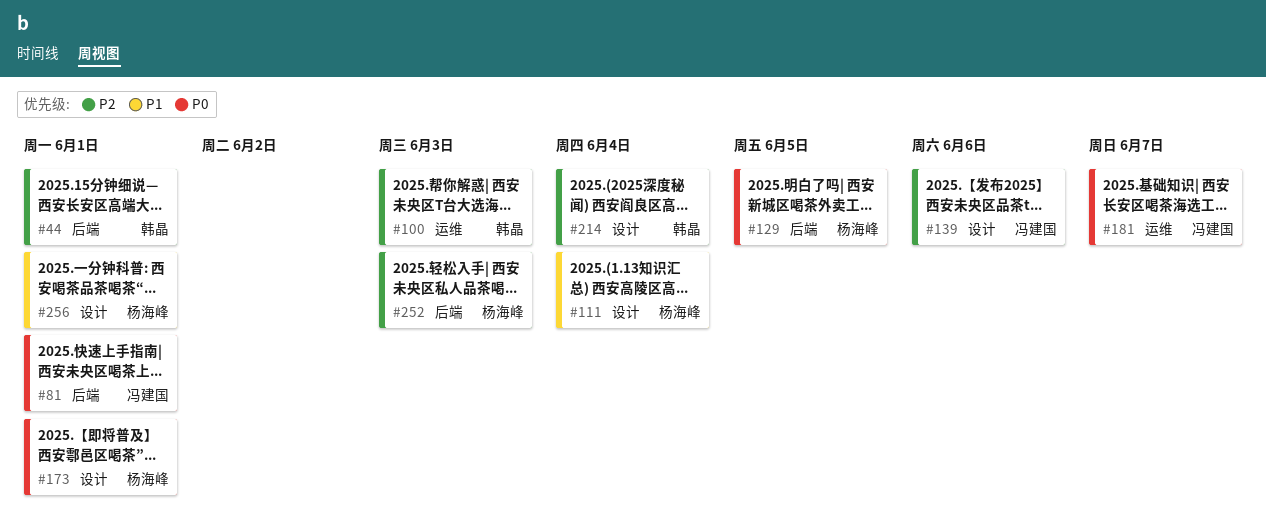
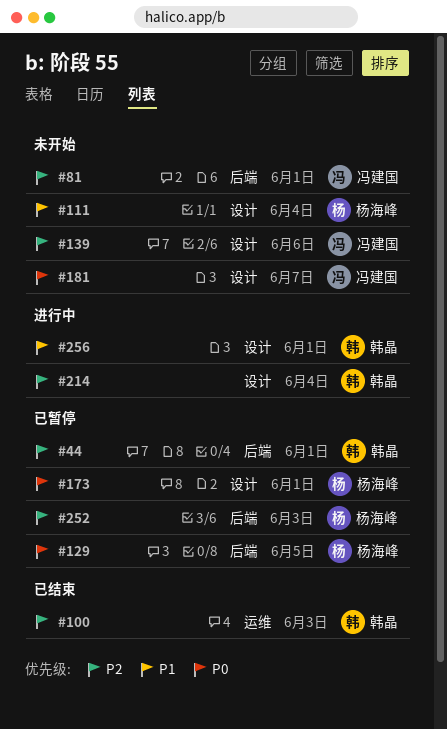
#81, priority: P0 -> P2
#181, label: 运维 -> 设计
#256, owner: 杨海峰 -> 韩晶

